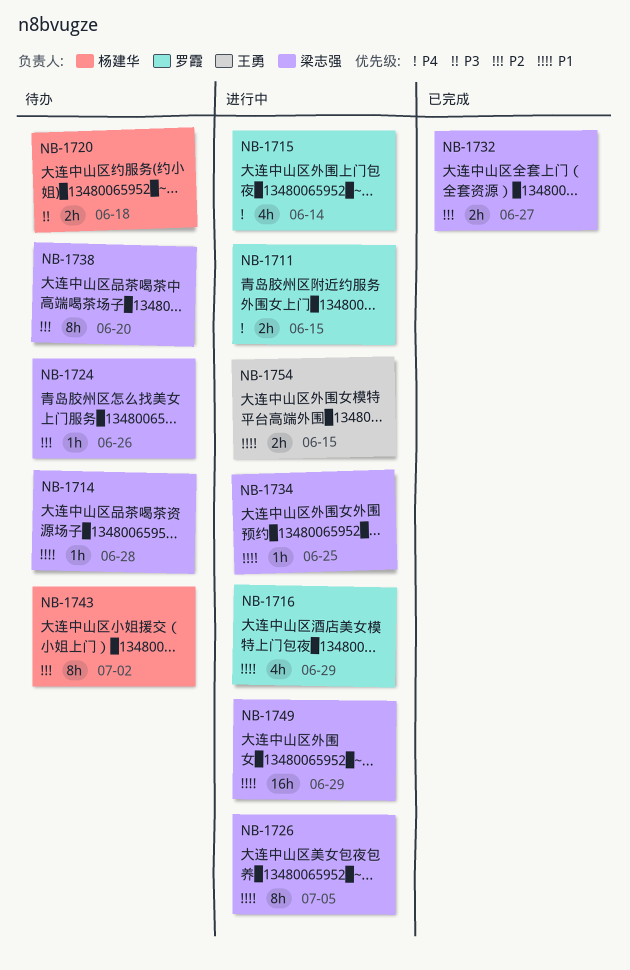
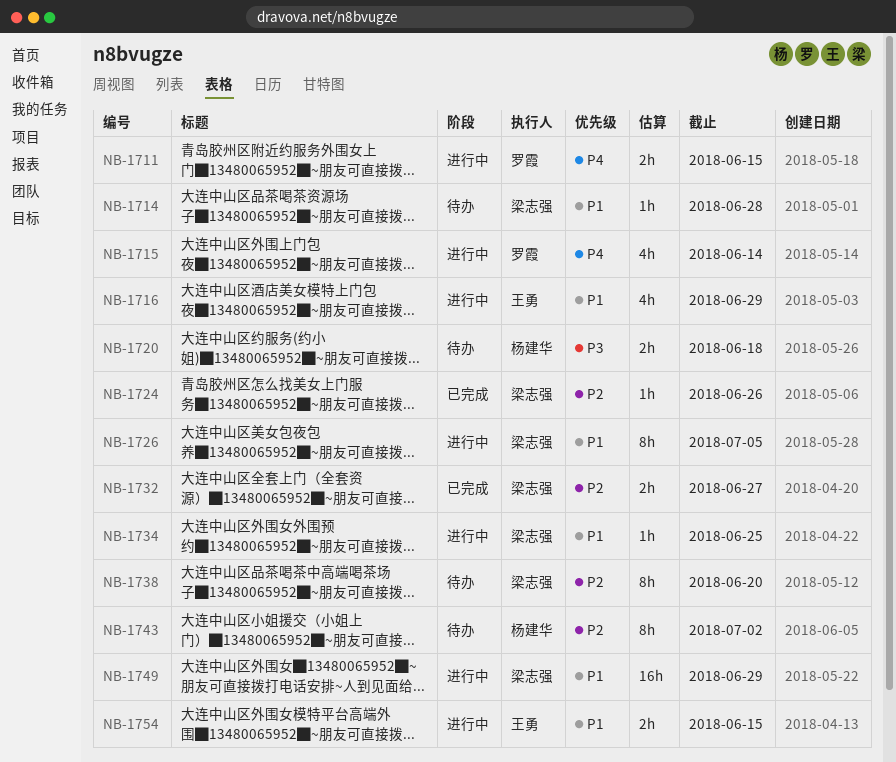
NB-1716, owner: 罗霞 -> 王勇
NB-1724, status: 待办 -> 已完成

